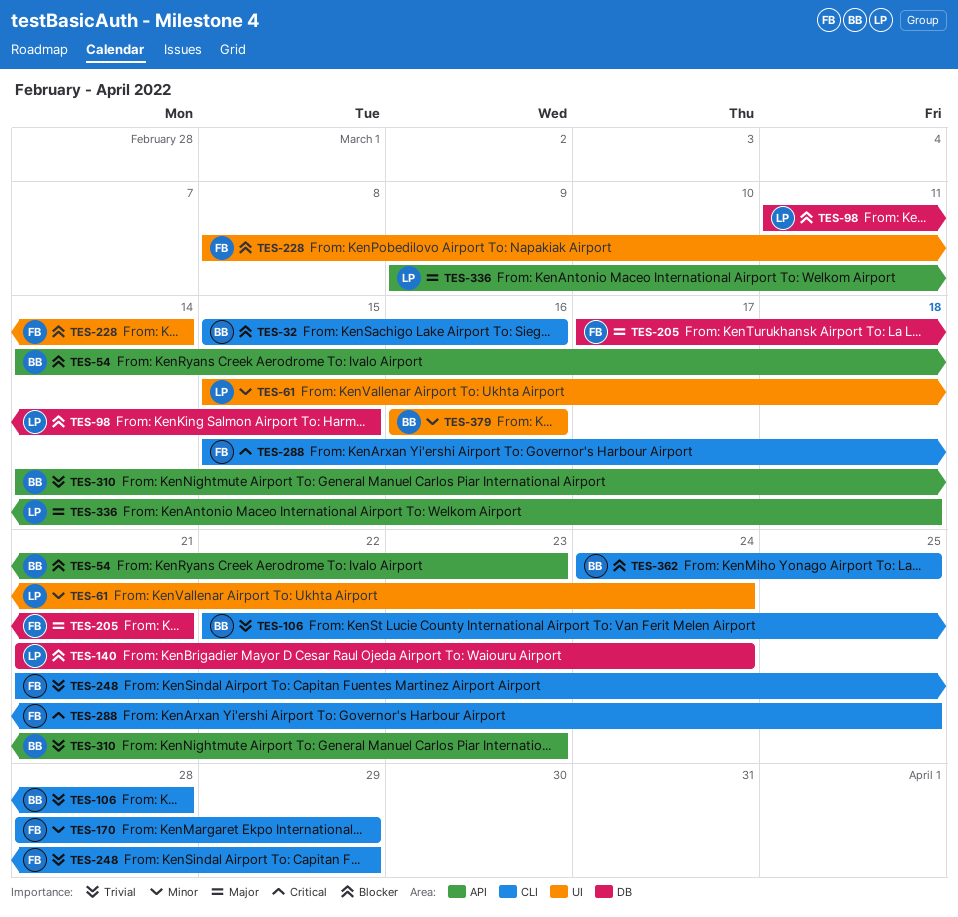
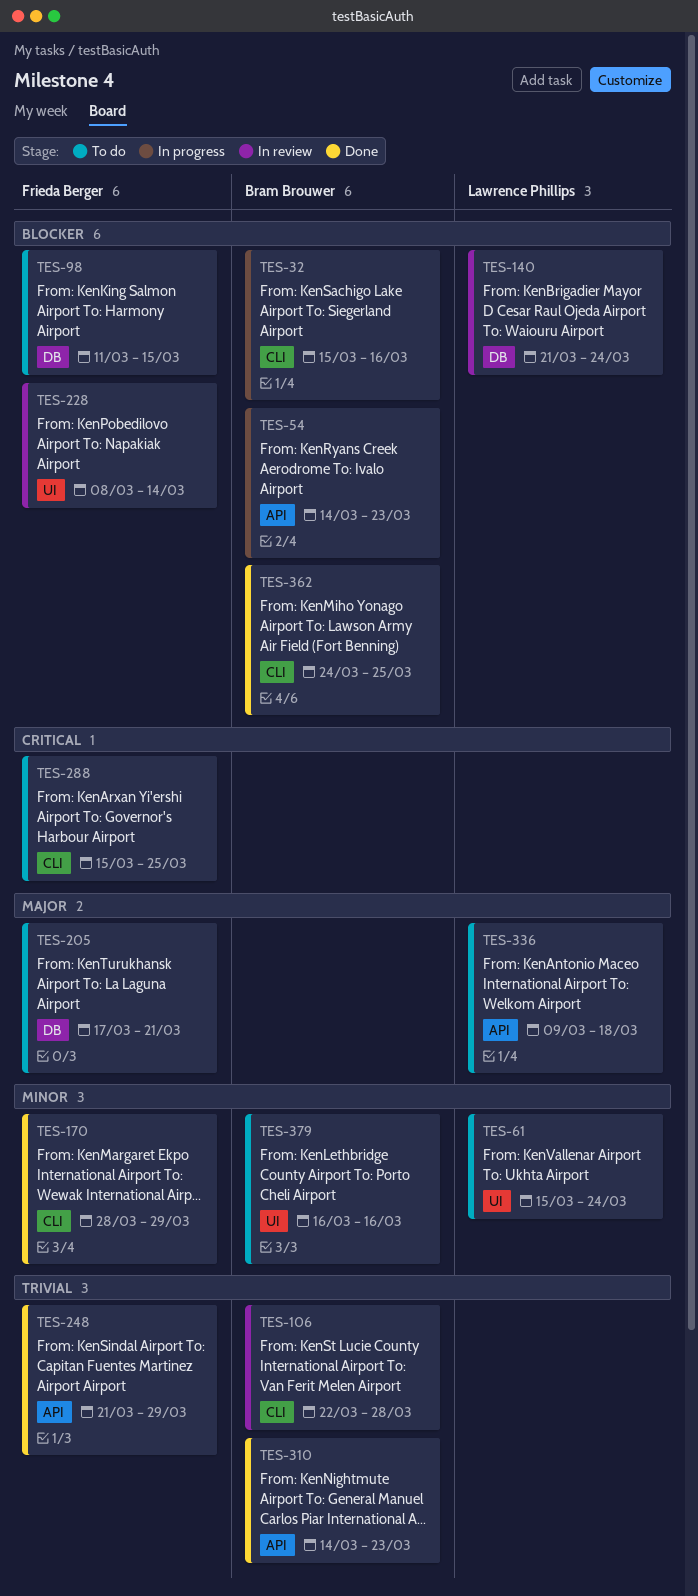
TES-98, owner: Lawrence Phillips -> Frieda Berger
TES-248, label: CLI -> API

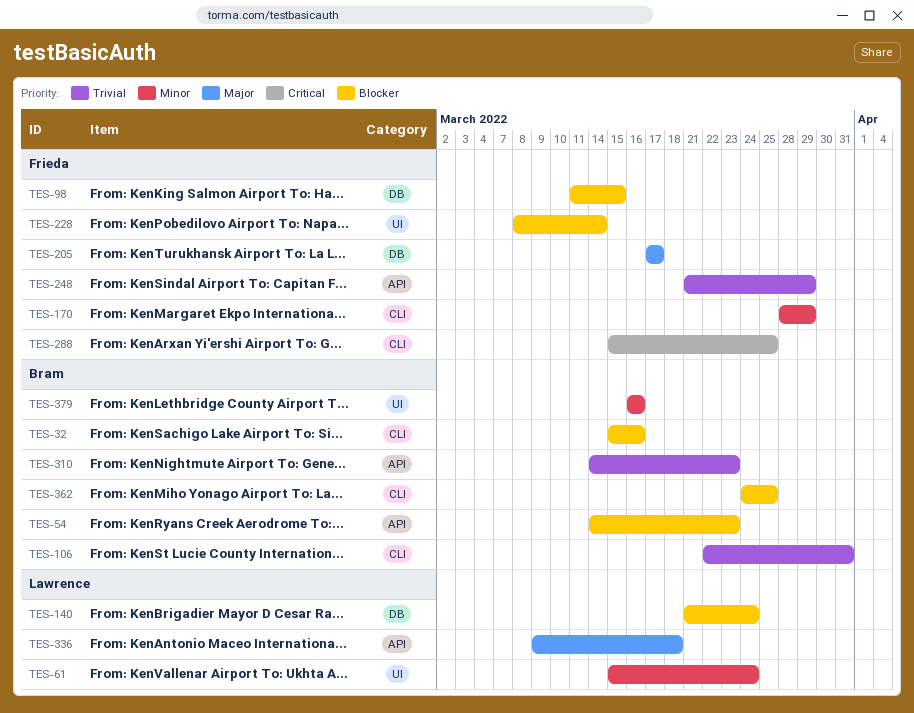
TES-106, due: Mar 28 -> Mar 31
TES-205, due: Mar 21 -> Mar 17

